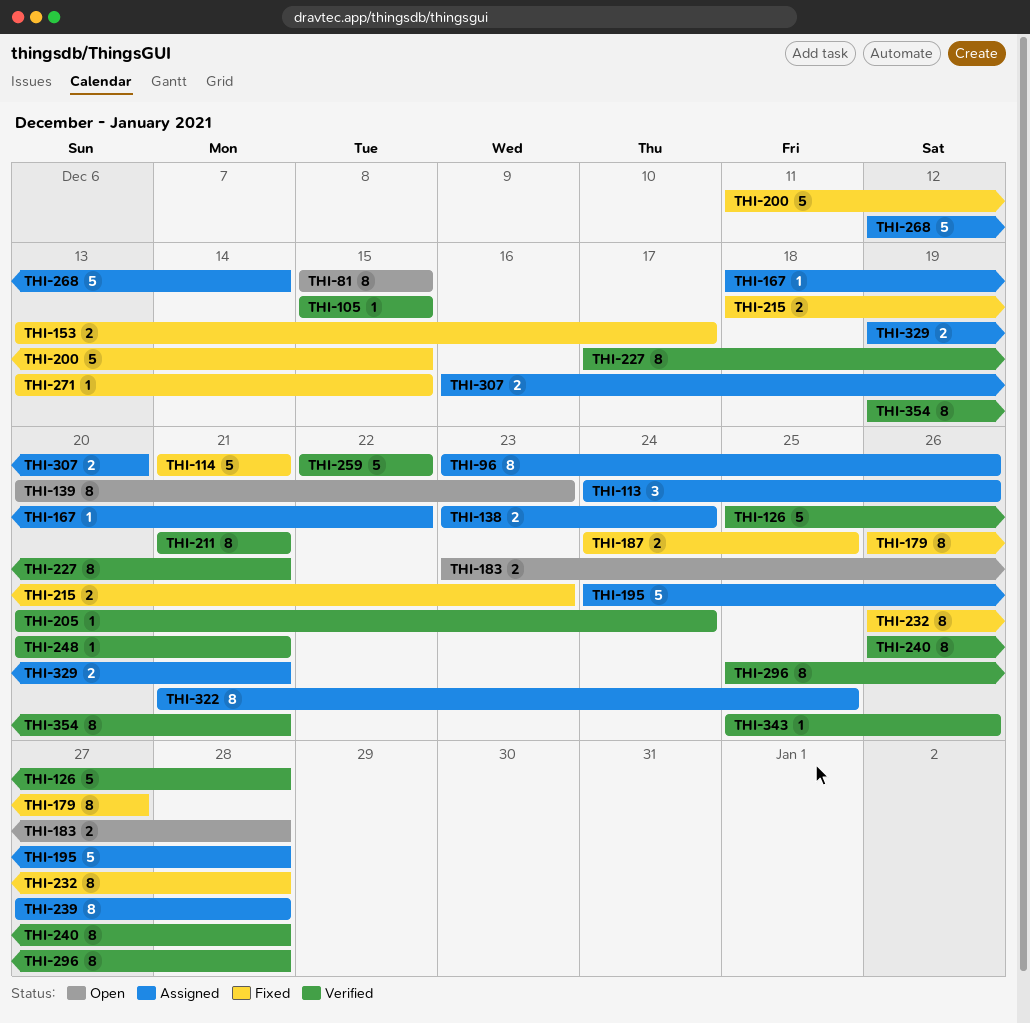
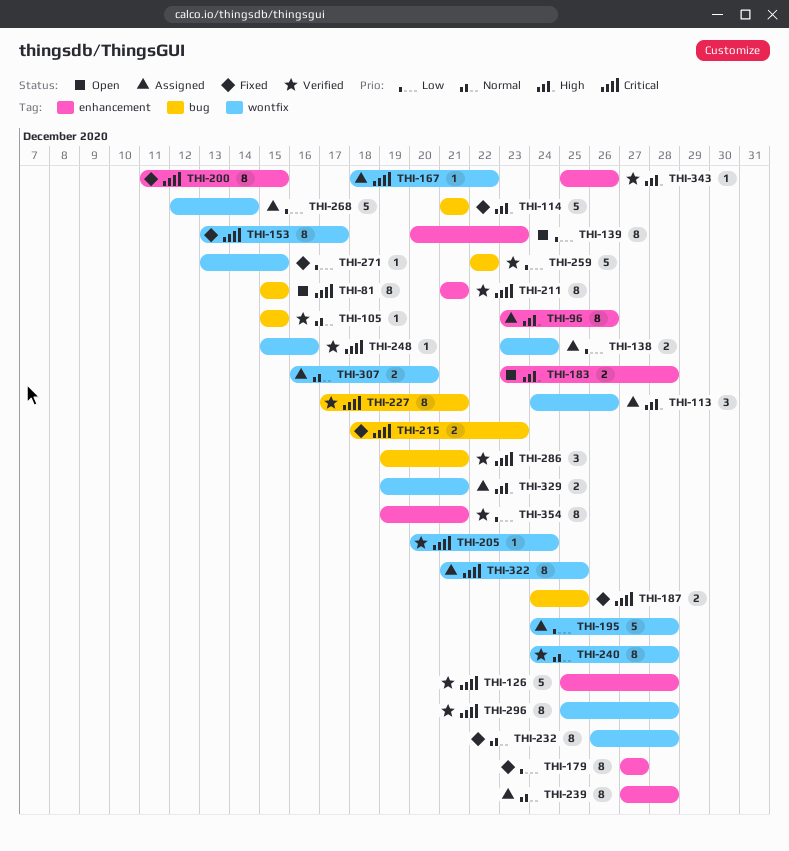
THI-153, estimate: 2 -> 8
THI-179, start: Dec 26 -> Dec 27
THI-200, estimate: 5 -> 8
THI-240, start: Dec 26 -> Dec 24
THI-248, start: Dec 20 -> Dec 15
THI-248, due: Dec 21 -> Dec 16
THI-286: none -> present

